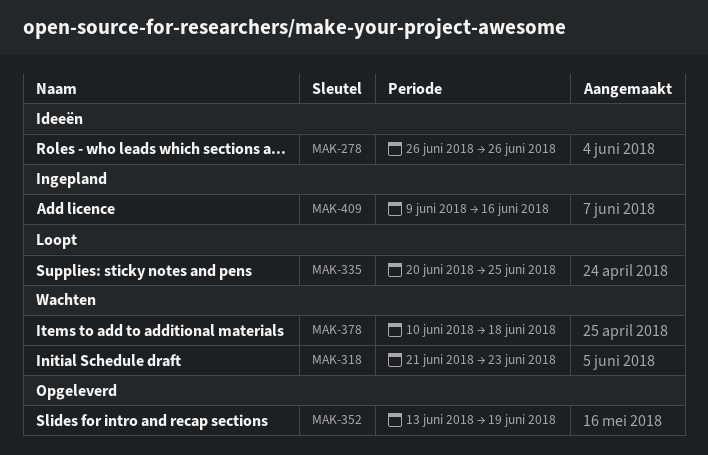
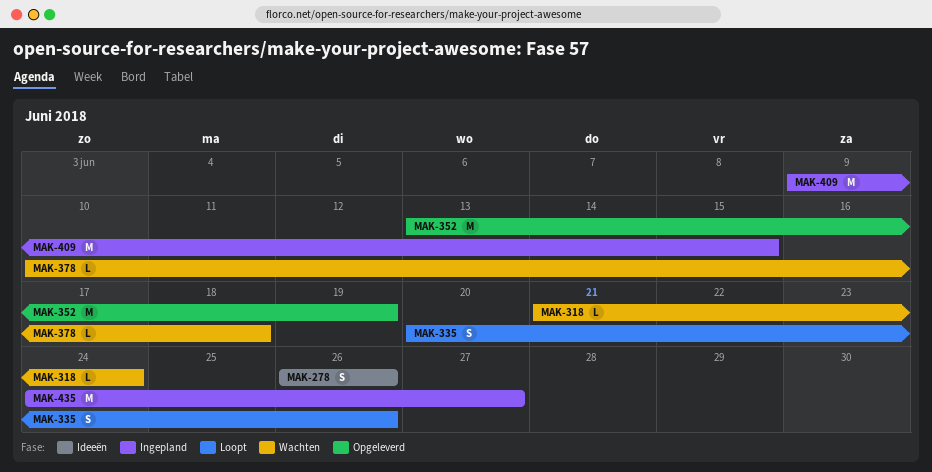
MAK-318, due: Jun 23 -> Jun 24
MAK-335, due: Jun 25 -> Jun 26
MAK-409, due: Jun 16 -> Jun 15
MAK-435: none -> present

